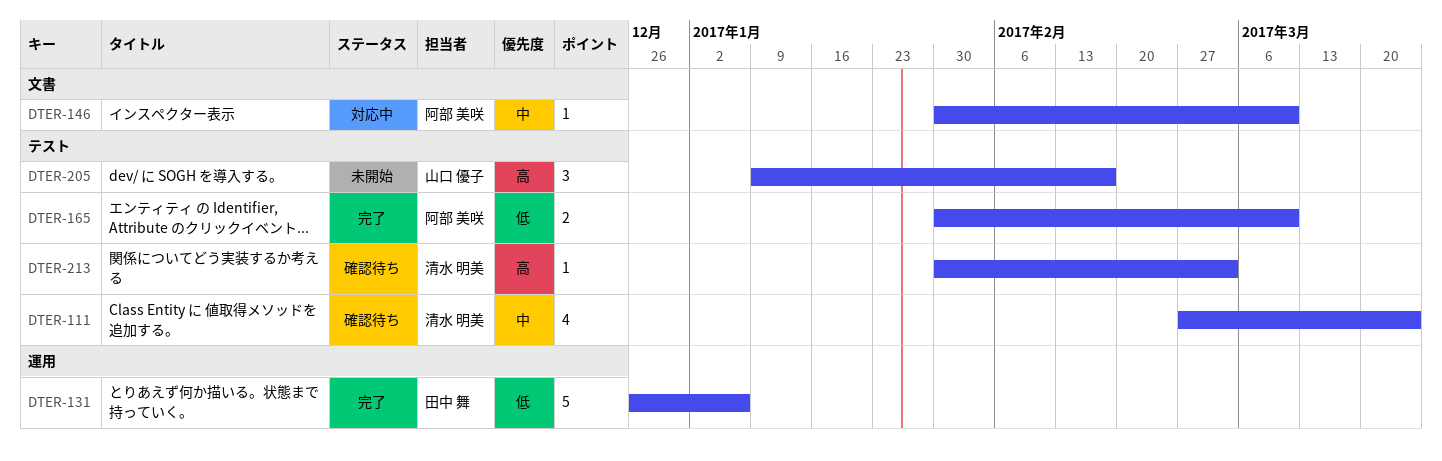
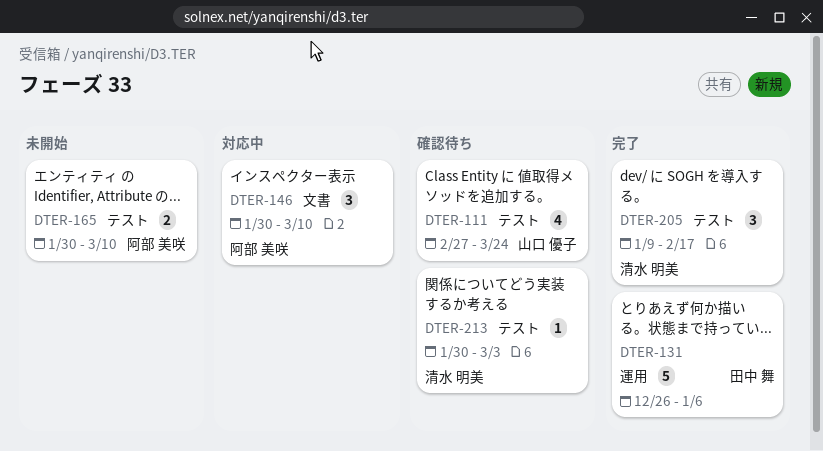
DTER-111, owner: 清水 明美 -> 山口 優子
DTER-146, estimate: 1 -> 3
DTER-165, status: 完了 -> 未開始
DTER-205, status: 未開始 -> 完了
DTER-205, owner: 山口 優子 -> 清水 明美

